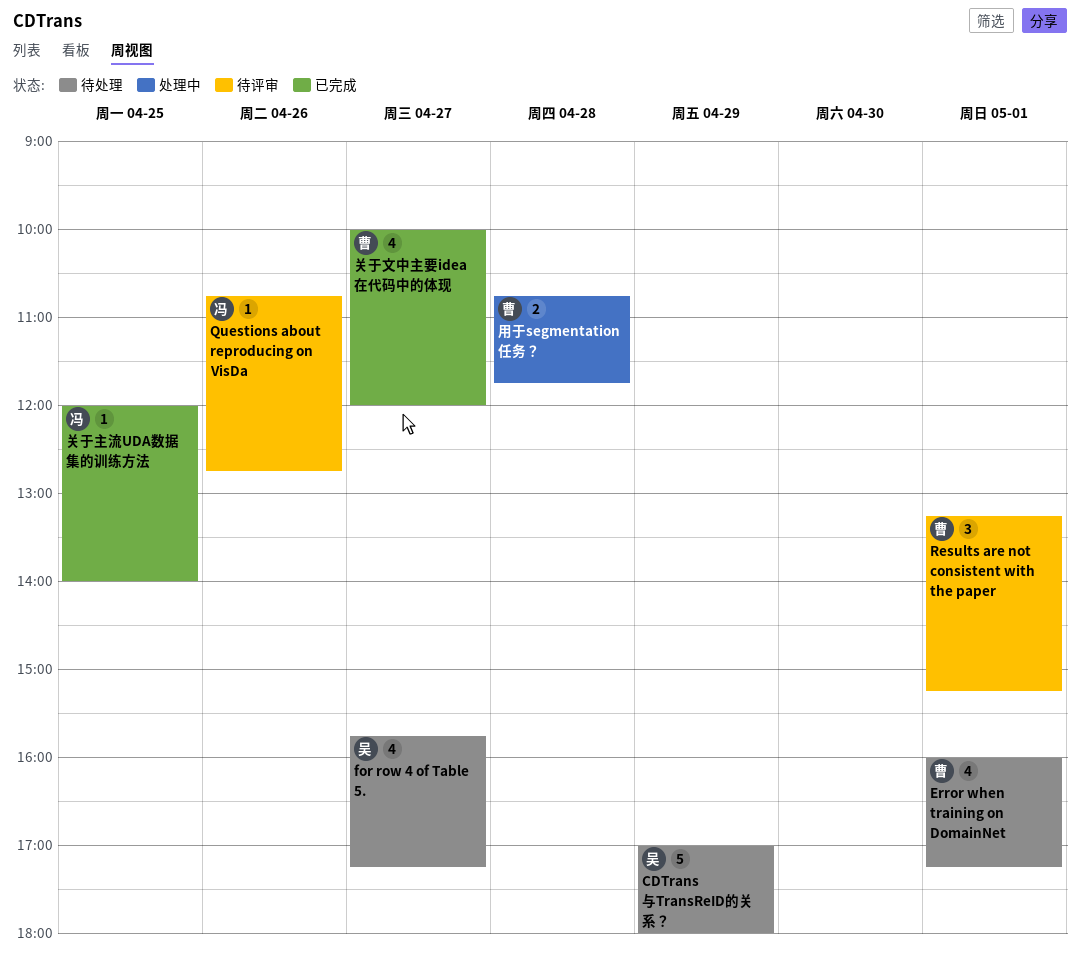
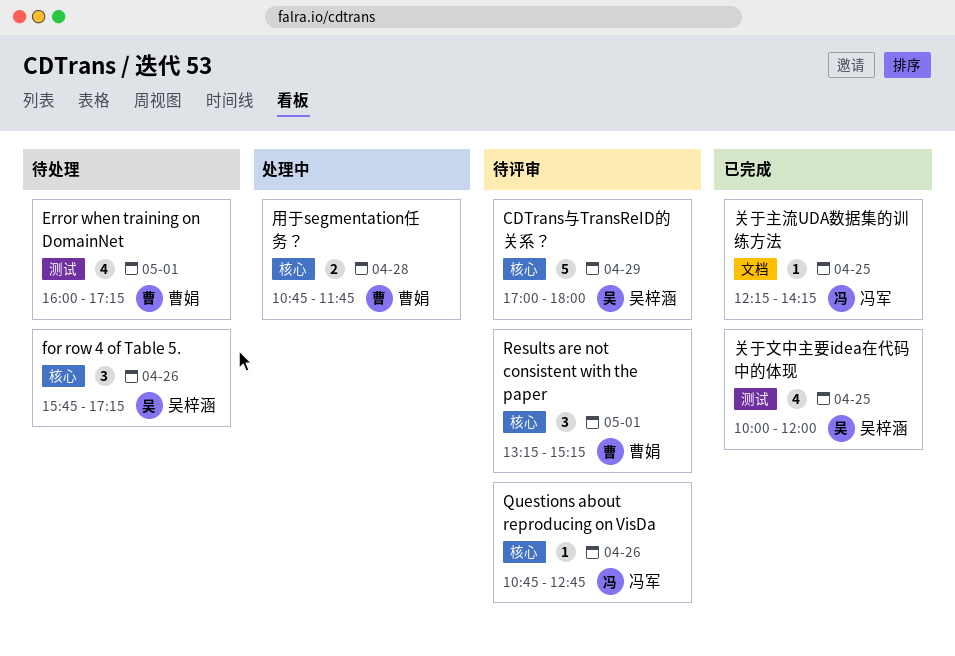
CDTrans与TransReID的关系？, status: 待处理 -> 待评审
for row 4 of Table 5., estimate: 4 -> 3
for row 4 of Table 5., day: Apr 27 -> Apr 26
关于主流UDA数据集的训练方法, begins: 12:00 -> 12:15
关于主流UDA数据集的训练方法, ends: 14:00 -> 14:15
关于文中主要idea在代码中的体现, owner: 曹娟 -> 吴梓涵
关于文中主要idea在代码中的体现, day: Apr 27 -> Apr 25

